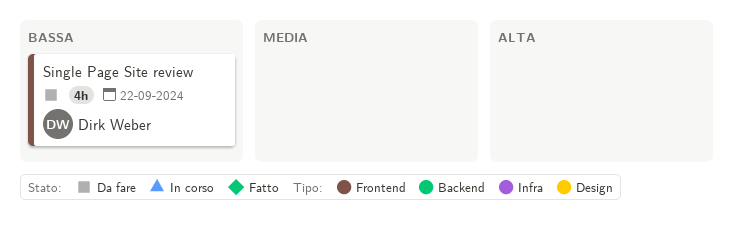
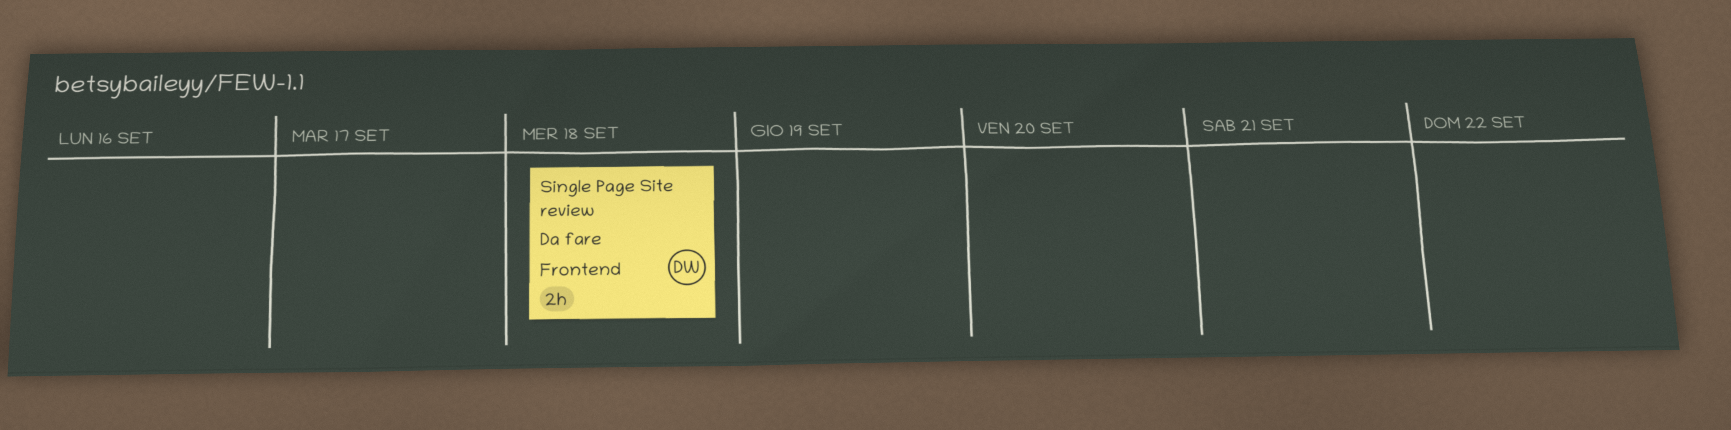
Single Page Site review, estimate: 4h -> 2h
Single Page Site review, due: Sep 22 -> Sep 18

